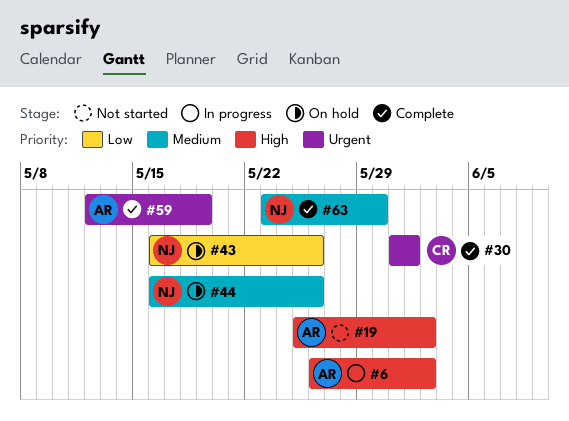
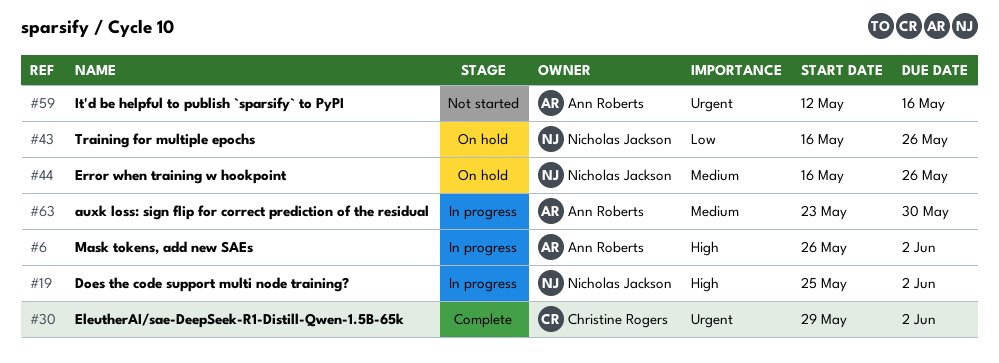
#19, status: Not started -> In progress
#19, owner: Ann Roberts -> Nicholas Jackson
#30, start: May 31 -> May 29
#30, due: Jun 1 -> Jun 2
#59, status: Complete -> Not started
#59, due: May 19 -> May 16
#63, status: Complete -> In progress
#63, owner: Nicholas Jackson -> Ann Roberts

